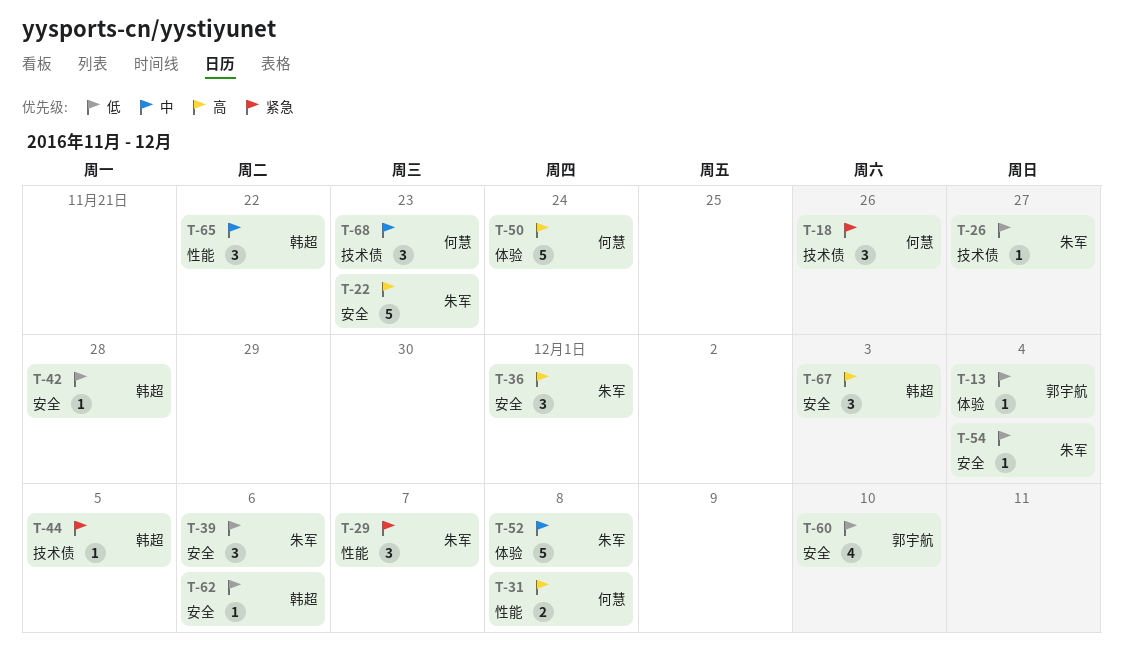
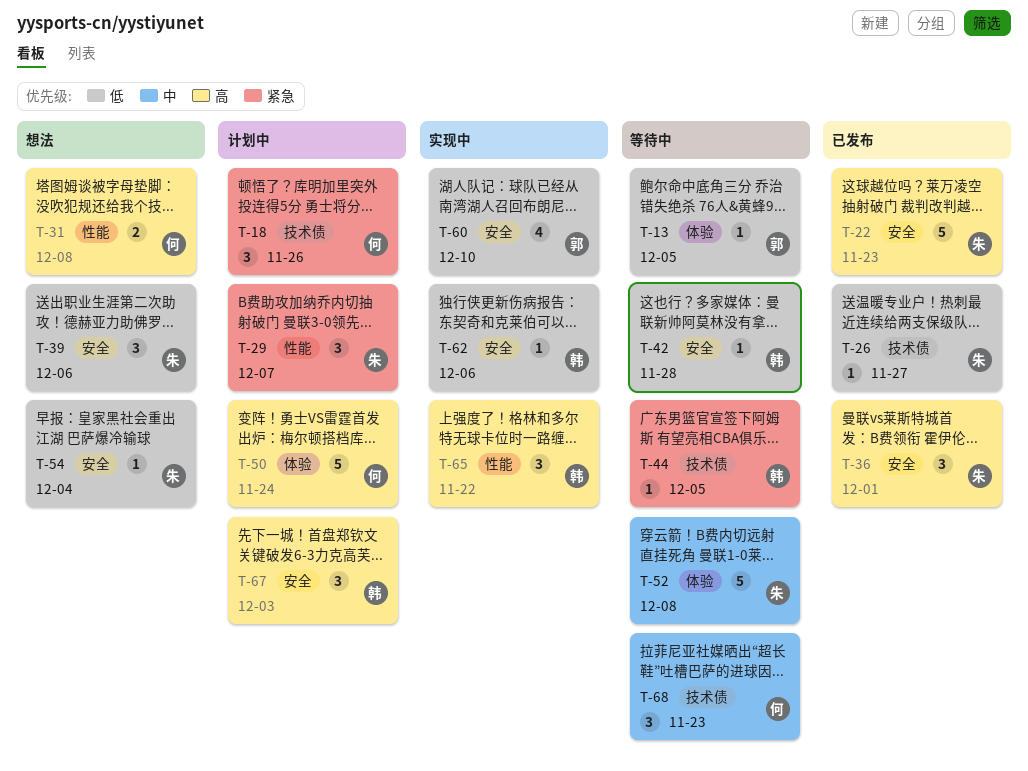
T-13, due: Dec 4 -> Dec 5
T-65, priority: 中 -> 高

